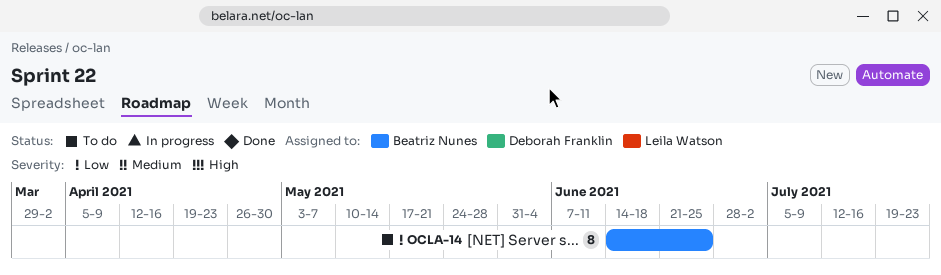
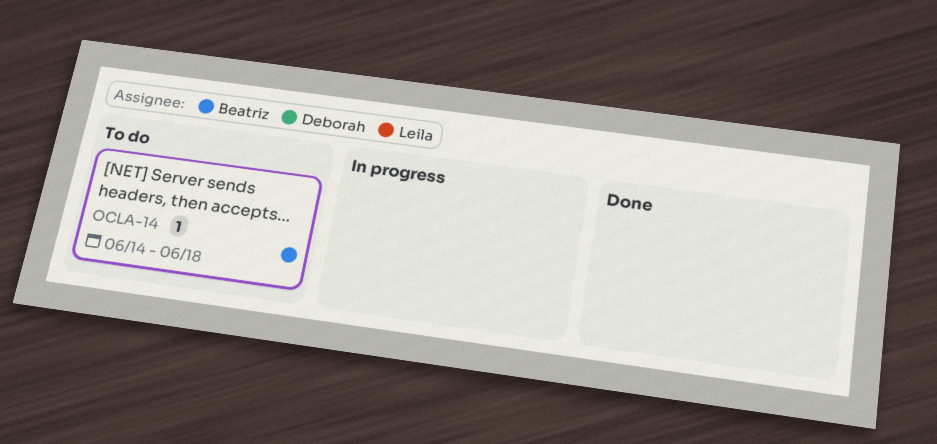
OCLA-14, estimate: 8 -> 1
OCLA-14, due: Jun 25 -> Jun 18

